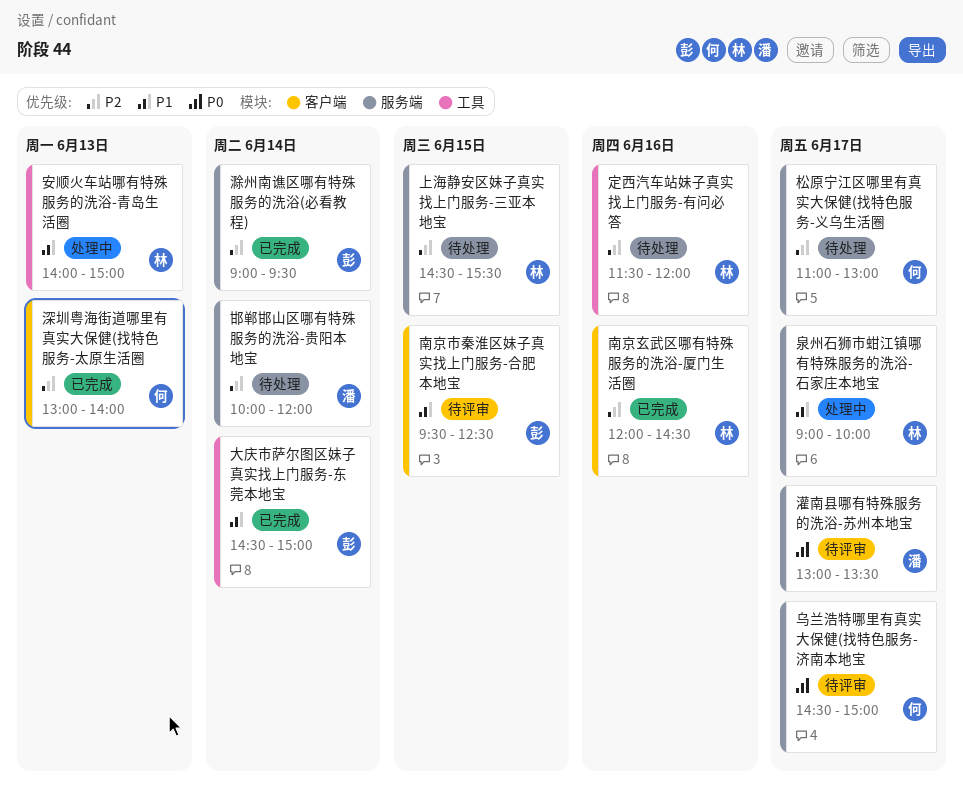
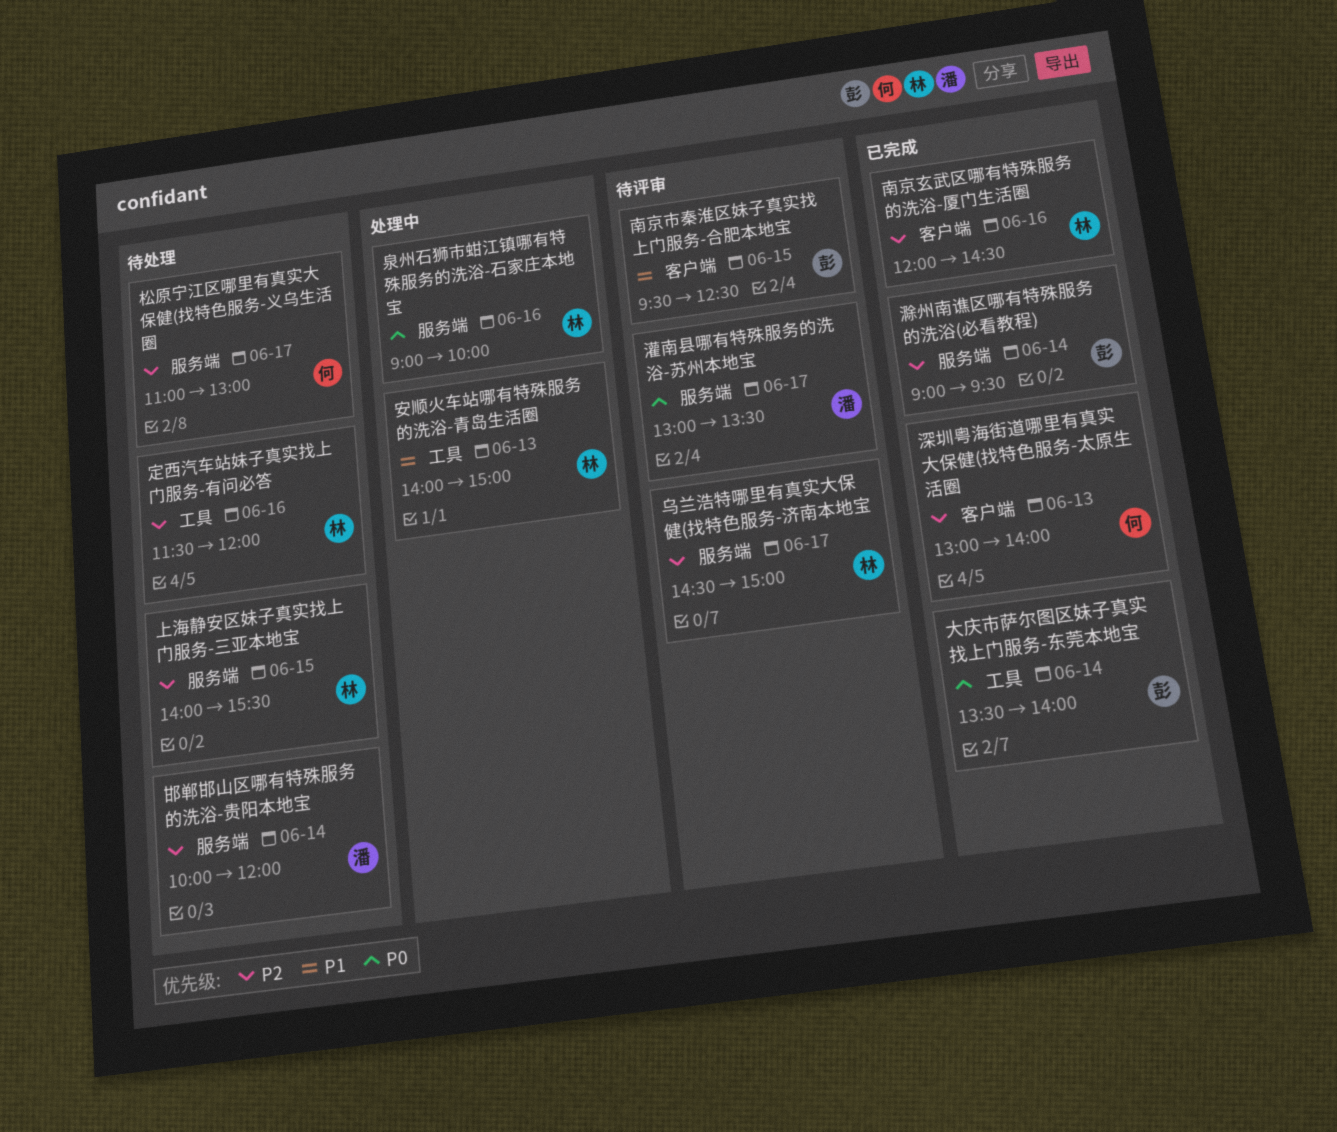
上海静安区妹子真实找上门服务-三亚本地宝, begins: 14:30 -> 14:00
乌兰浩特哪里有真实大保健(找特色服务-济南本地宝, owner: 何 -> 林
乌兰浩特哪里有真实大保健(找特色服务-济南本地宝, priority: P0 -> P2
大庆市萨尔图区妹子真实找上门服务-东莞本地宝, priority: P1 -> P0
大庆市萨尔图区妹子真实找上门服务-东莞本地宝, begins: 14:30 -> 13:30
大庆市萨尔图区妹子真实找上门服务-东莞本地宝, ends: 15:00 -> 14:00
泉州石狮市蚶江镇哪有特殊服务的洗浴-石家庄本地宝, priority: P1 -> P0
泉州石狮市蚶江镇哪有特殊服务的洗浴-石家庄本地宝, day: Jun 17 -> Jun 16

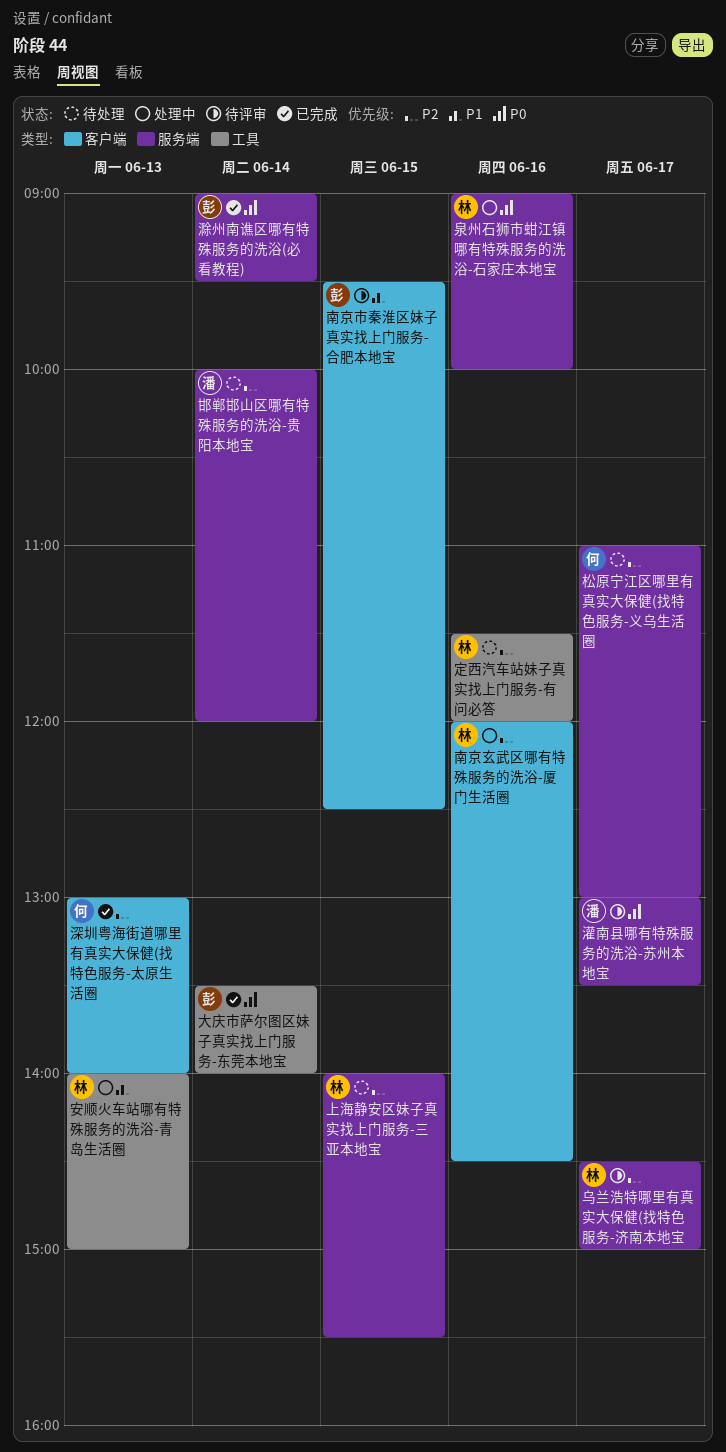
南京玄武区哪有特殊服务的洗浴-厦门生活圈, status: 已完成 -> 处理中
滁州南谯区哪有特殊服务的洗浴(必看教程), priority: P2 -> P0

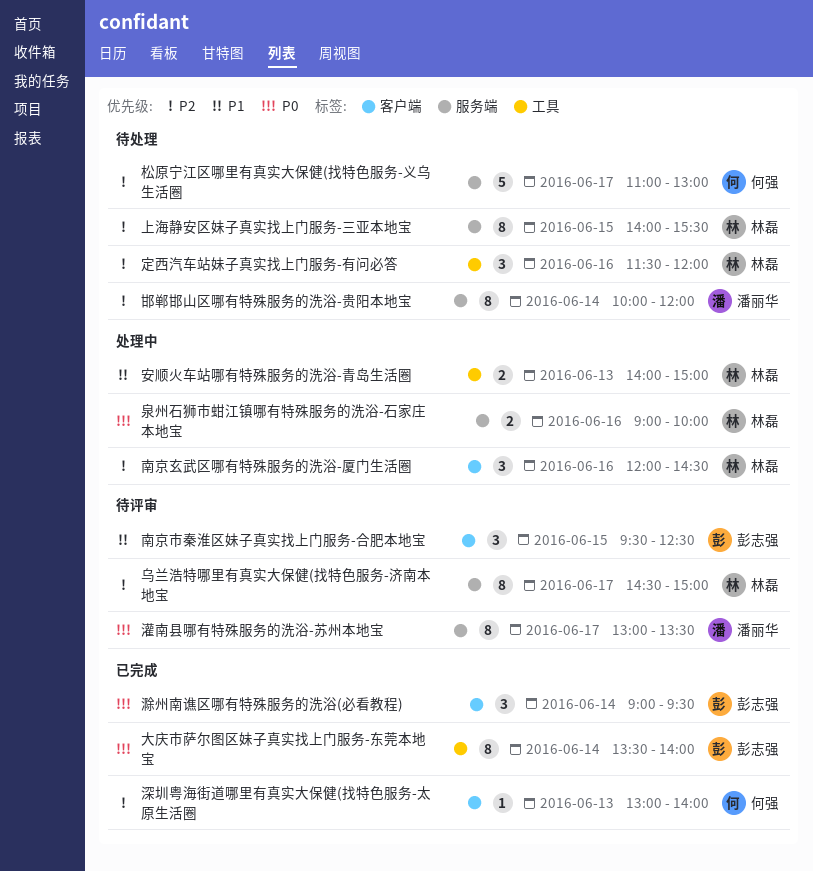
滁州南谯区哪有特殊服务的洗浴(必看教程), label: 服务端 -> 客户端

